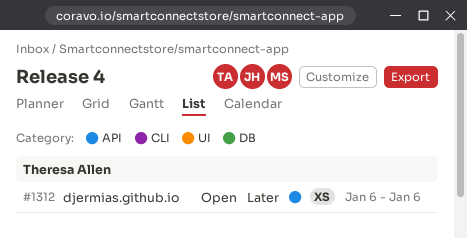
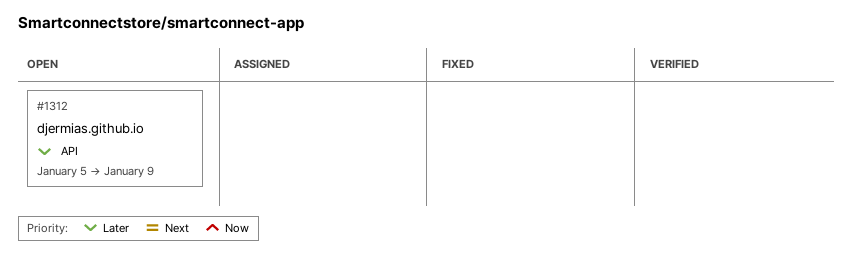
#1312, start: Jan 6 -> Jan 5
#1312, due: Jan 6 -> Jan 9

